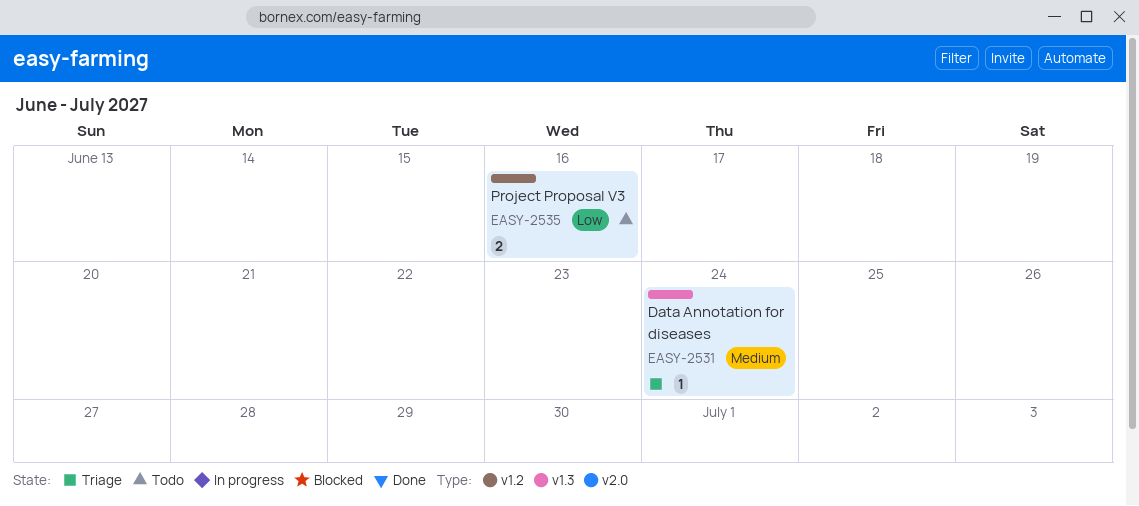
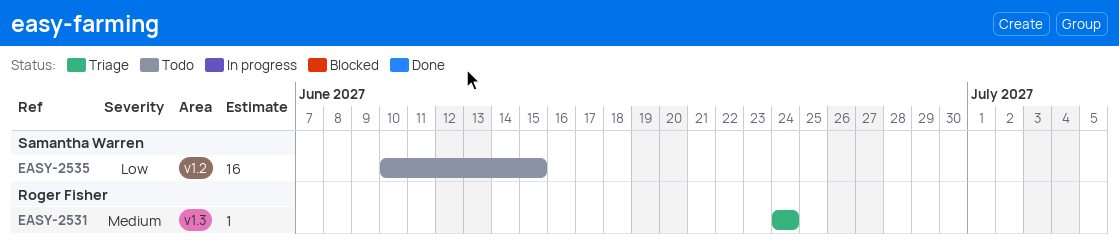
EASY-2535, estimate: 2 -> 16
EASY-2535, due: Jun 16 -> Jun 15

